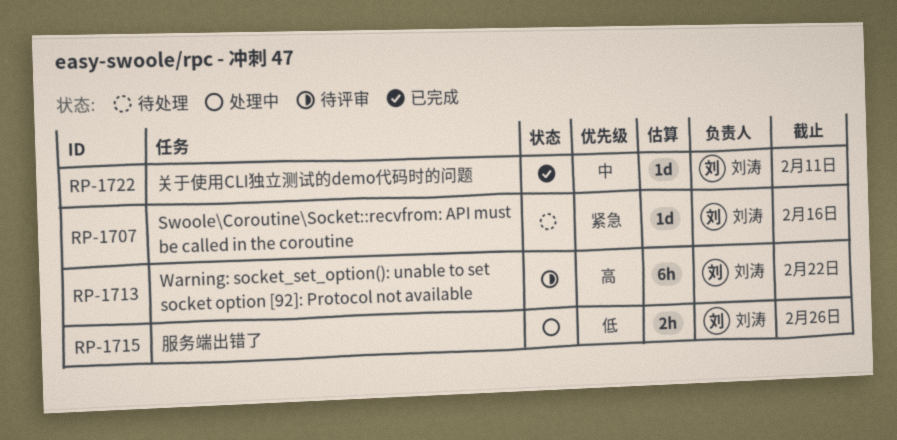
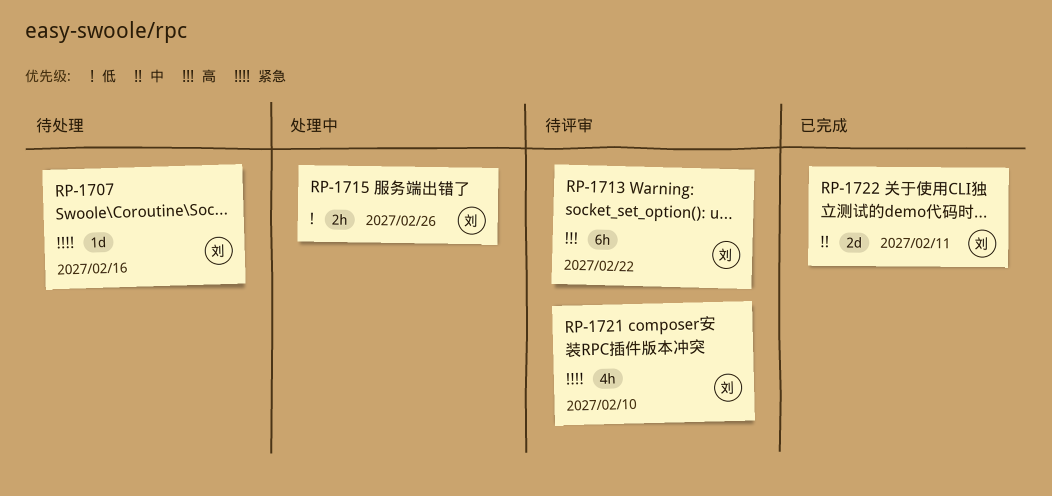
RP-1721: none -> present
RP-1722, estimate: 1d -> 2d

